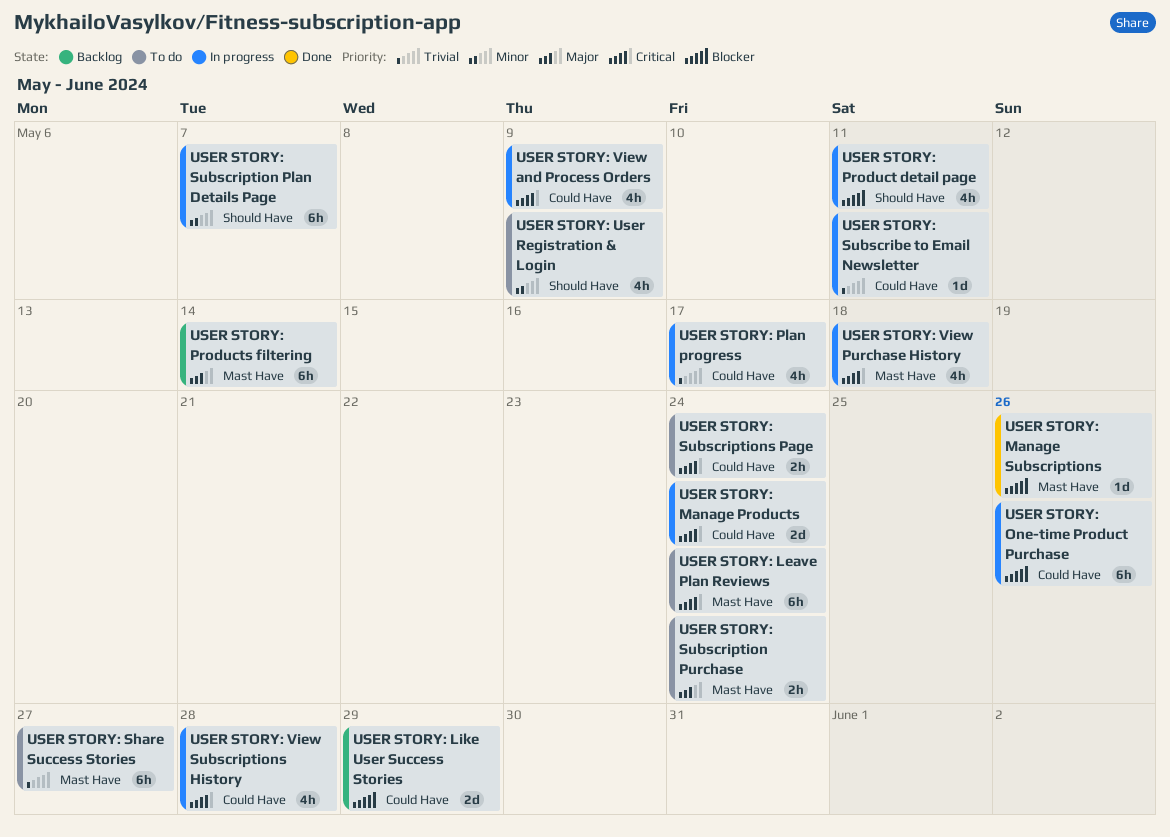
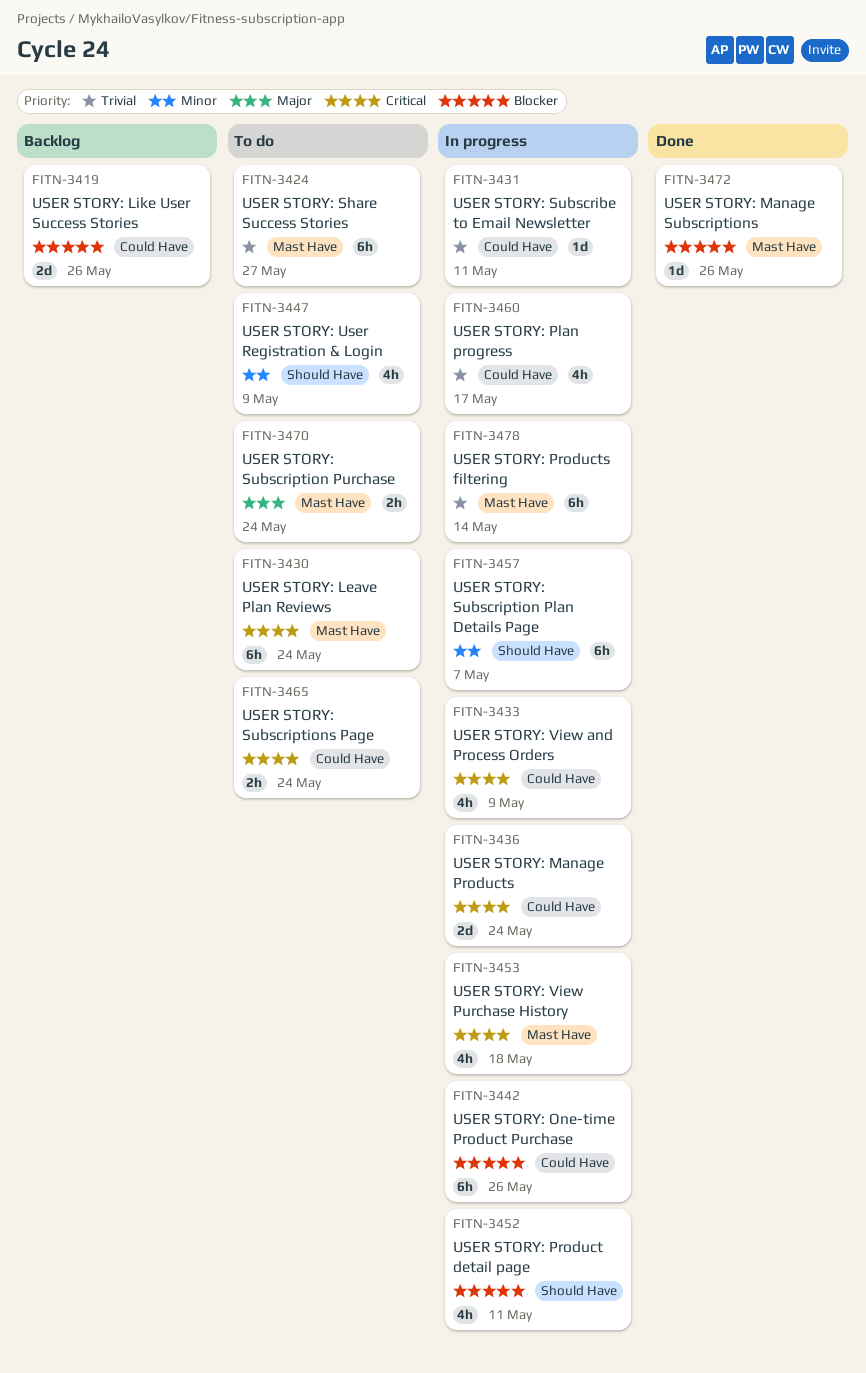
USER STORY: Like User Success Stories, due: May 29 -> May 26
USER STORY: Products filtering, status: Backlog -> In progress
USER STORY: Products filtering, priority: Major -> Trivial
USER STORY: View Subscriptions History: present -> none

